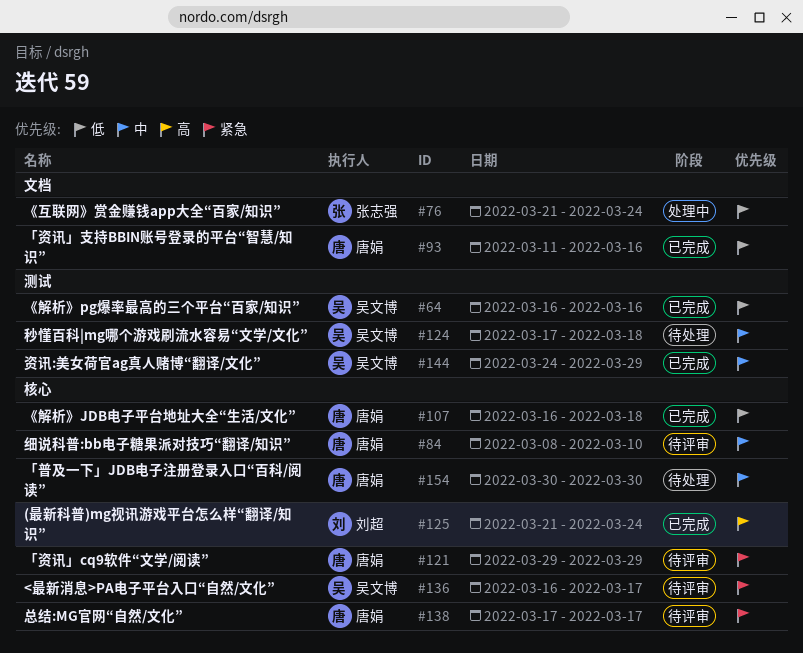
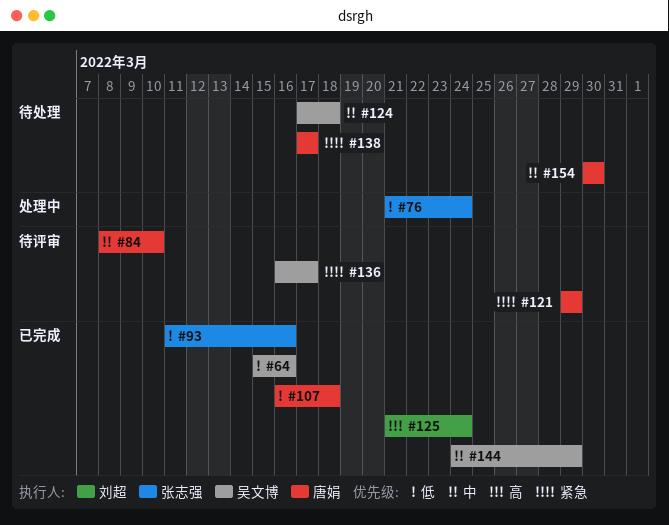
#64, start: Mar 16 -> Mar 15
#93, owner: 唐娟 -> 张志强
#138, status: 待评审 -> 待处理

